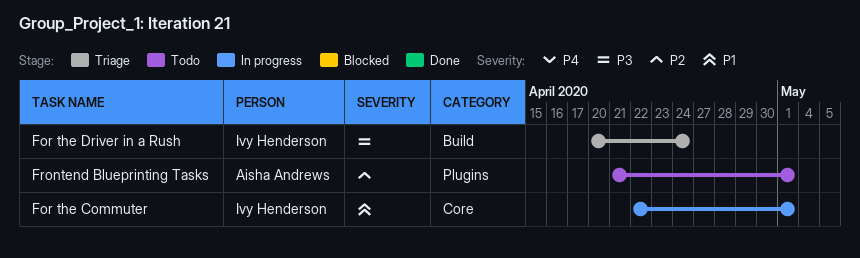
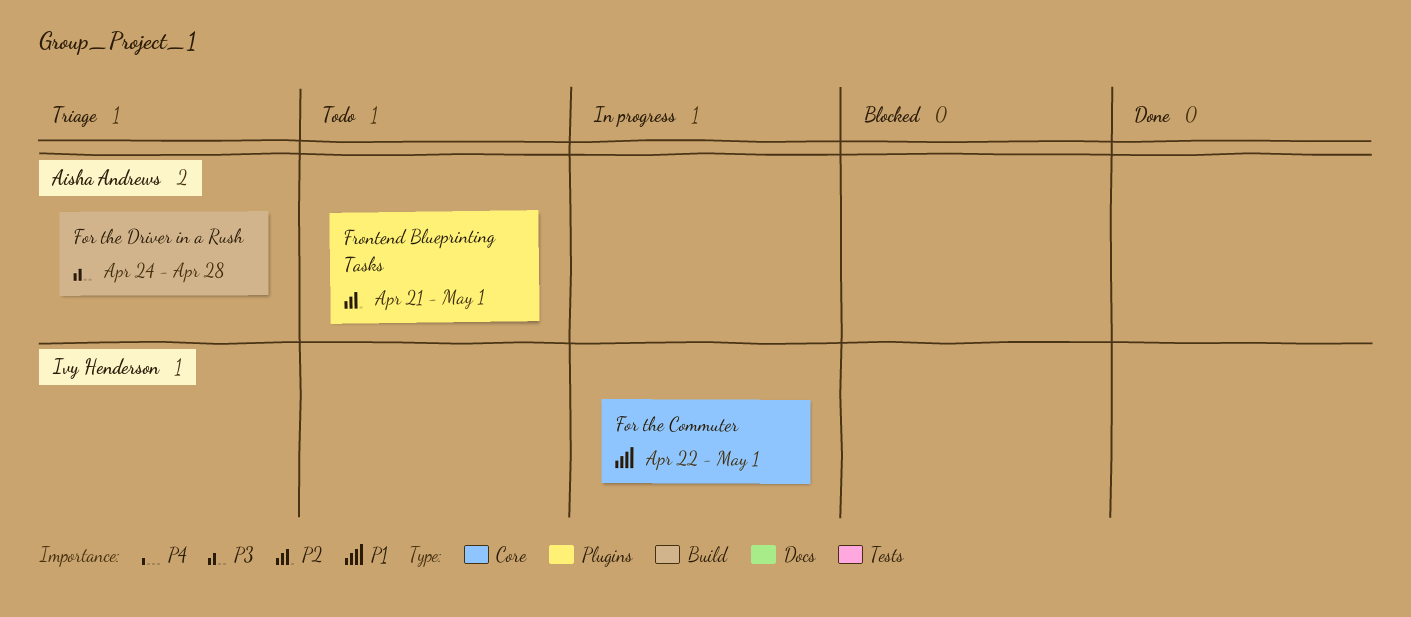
For the Driver in a Rush, owner: Ivy Henderson -> Aisha Andrews
For the Driver in a Rush, start: Apr 20 -> Apr 24
For the Driver in a Rush, due: Apr 24 -> Apr 28

